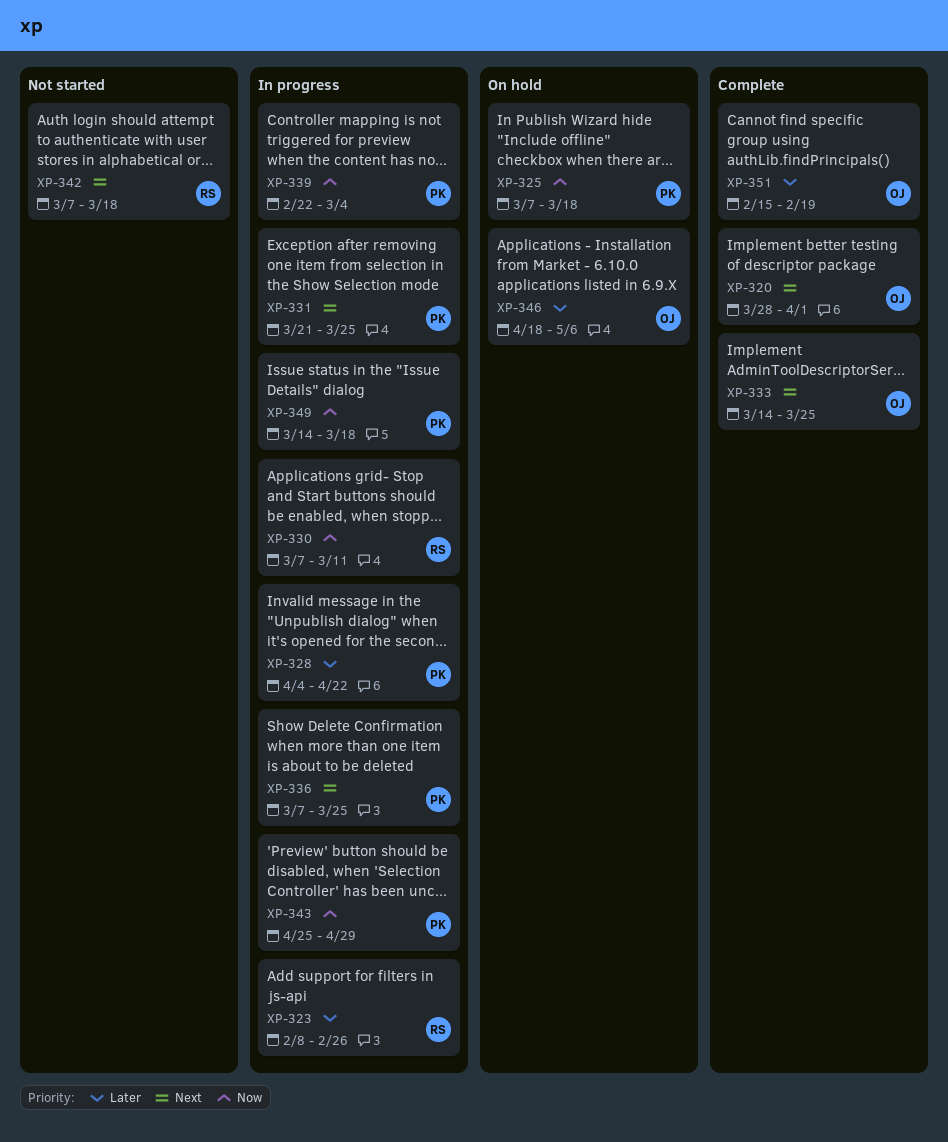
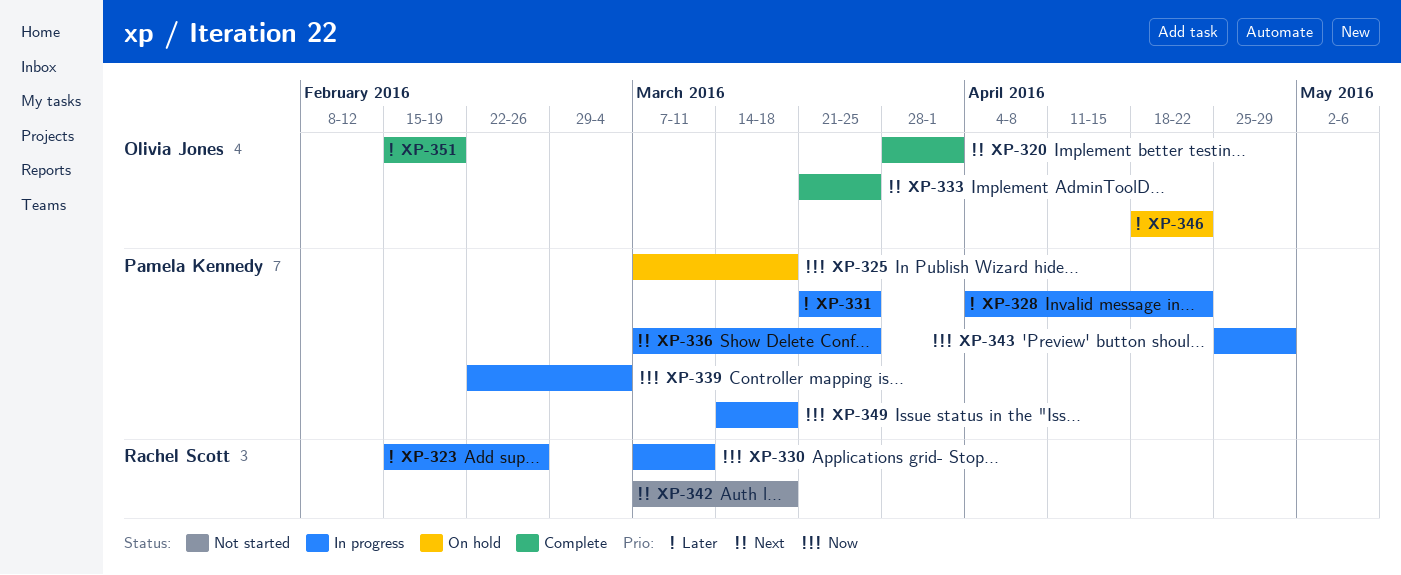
XP-323, start: Feb 8 -> Feb 15
XP-331, priority: Next -> Later
XP-333, start: Mar 14 -> Mar 21
XP-346, due: May 6 -> Apr 22

